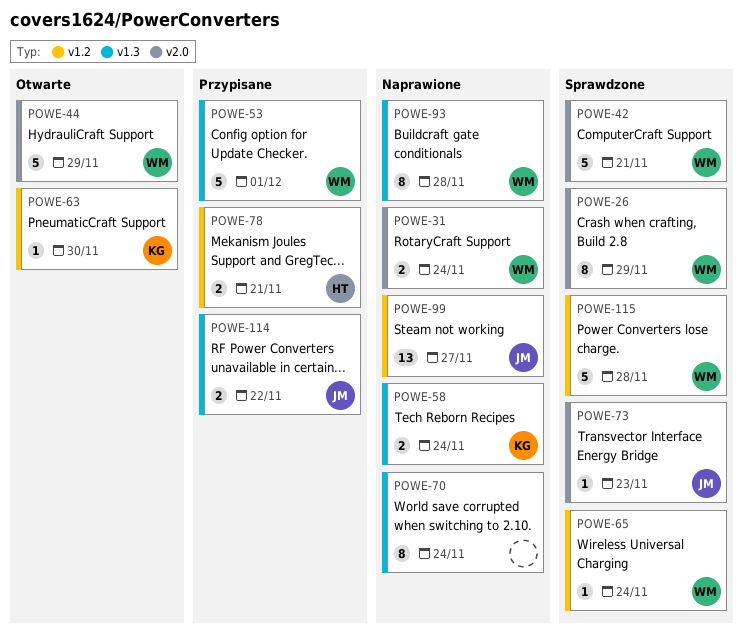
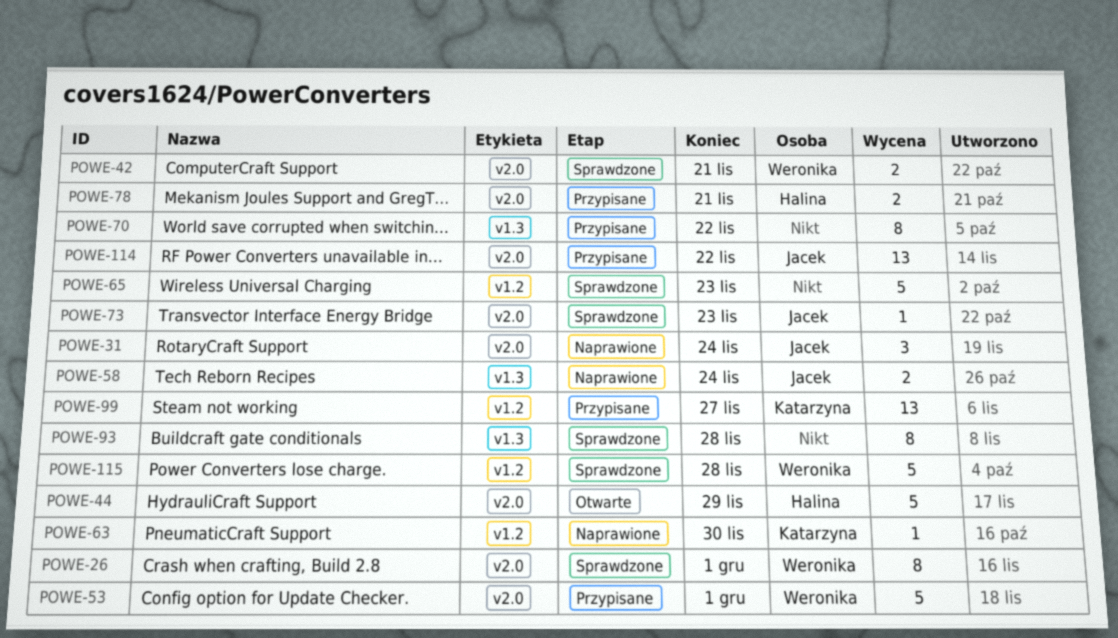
POWE-26, due: Nov 29 -> Dec 1
POWE-31, owner: Weronika -> Jacek
POWE-31, estimate: 2 -> 3
POWE-42, estimate: 5 -> 2
POWE-44, owner: Weronika -> Halina
POWE-53, label: v1.3 -> v2.0
POWE-58, owner: Katarzyna -> Jacek
POWE-63, status: Otwarte -> Naprawione
POWE-65, owner: Weronika -> none
POWE-65, estimate: 1 -> 5
POWE-65, due: Nov 24 -> Nov 23
POWE-70, status: Naprawione -> Przypisane
POWE-70, due: Nov 24 -> Nov 22
POWE-78, label: v1.2 -> v2.0
POWE-93, status: Naprawione -> Sprawdzone
POWE-93, owner: Weronika -> none
POWE-99, status: Naprawione -> Przypisane
POWE-99, owner: Jacek -> Katarzyna
POWE-114, label: v1.3 -> v2.0
POWE-114, estimate: 2 -> 13

